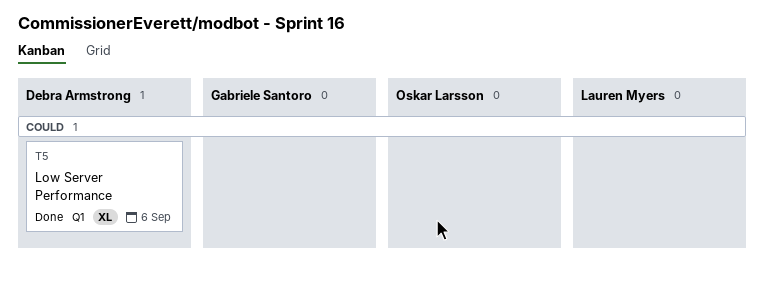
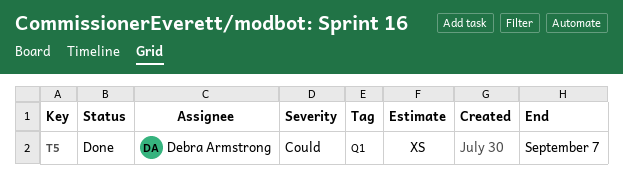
T5, estimate: XL -> XS
T5, due: Sep 6 -> Sep 7

